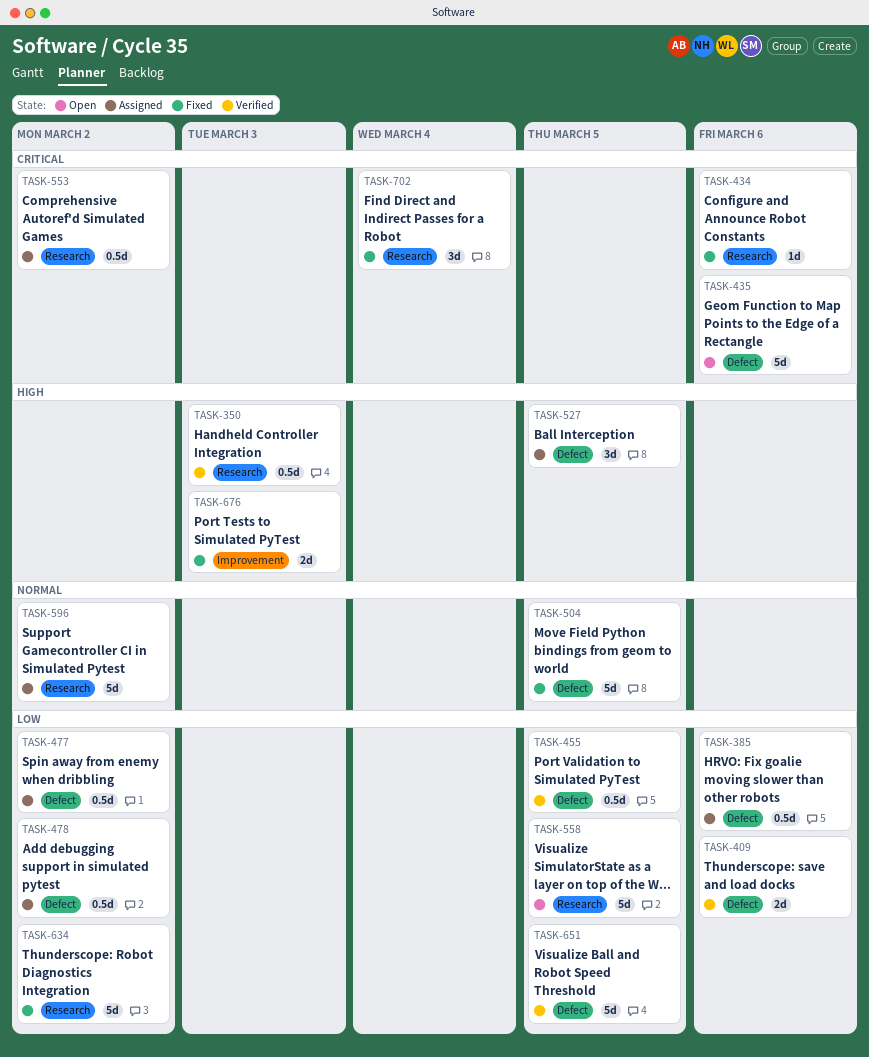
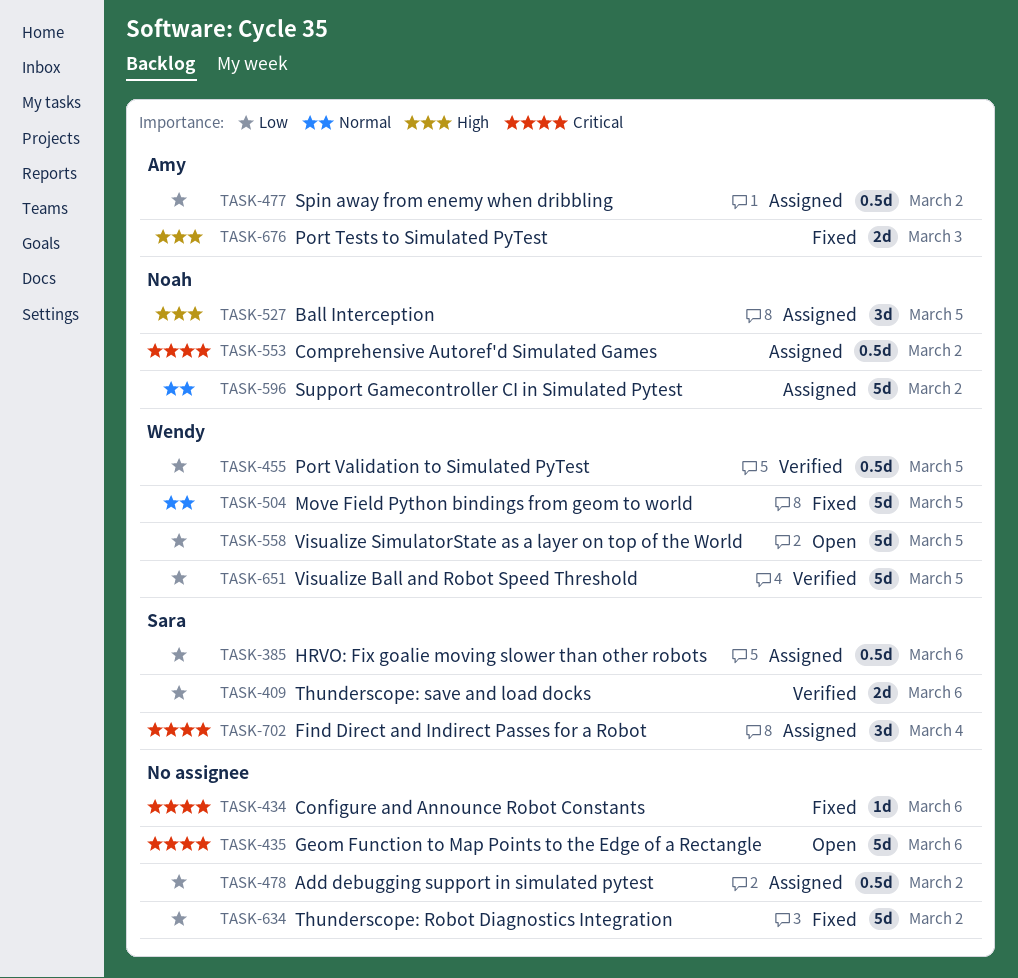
TASK-350: present -> none
TASK-702, status: Fixed -> Assigned

